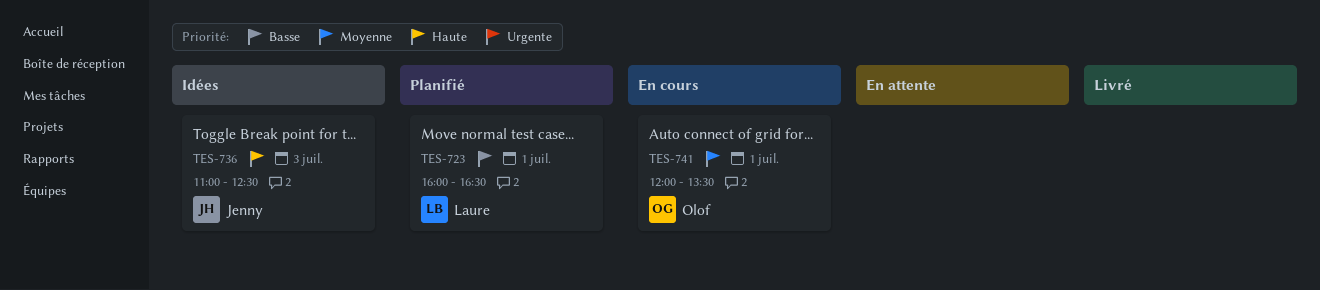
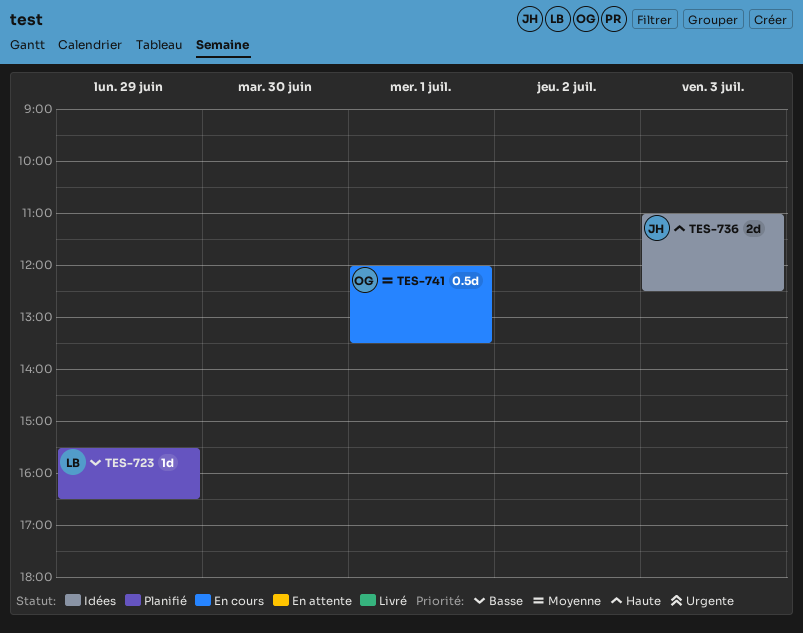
TES-723, day: Jul 1 -> Jun 29
TES-723, begins: 16:00 -> 15:30

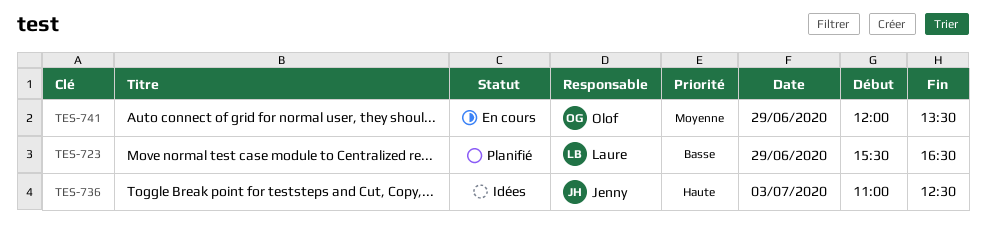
TES-741, day: Jul 1 -> Jun 29

